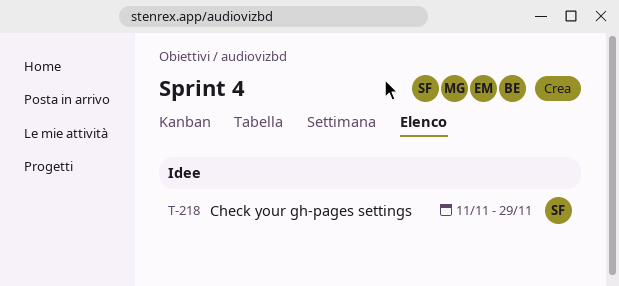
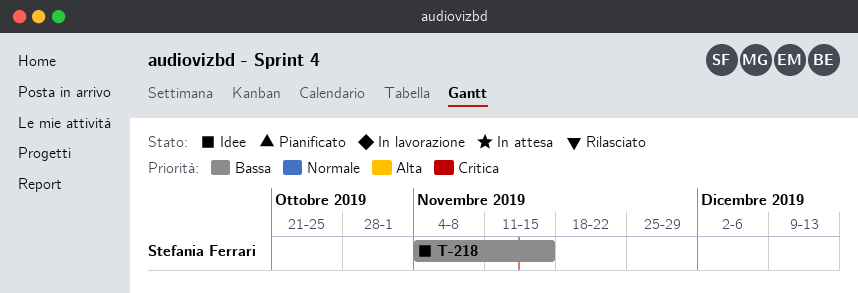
T-218, start: Nov 11 -> Nov 4
T-218, due: Nov 29 -> Nov 15

